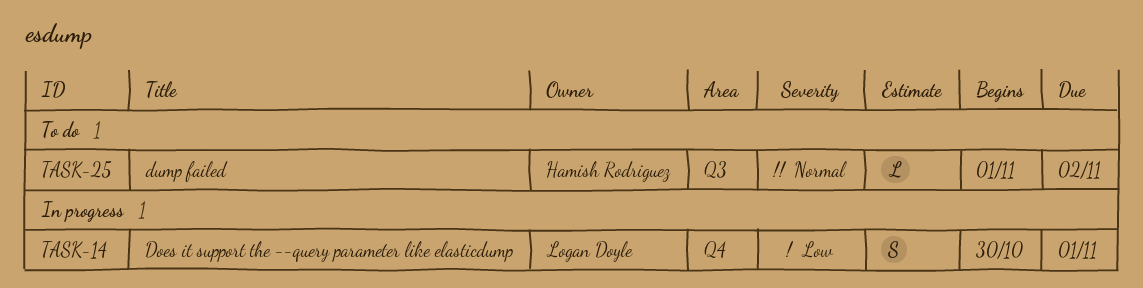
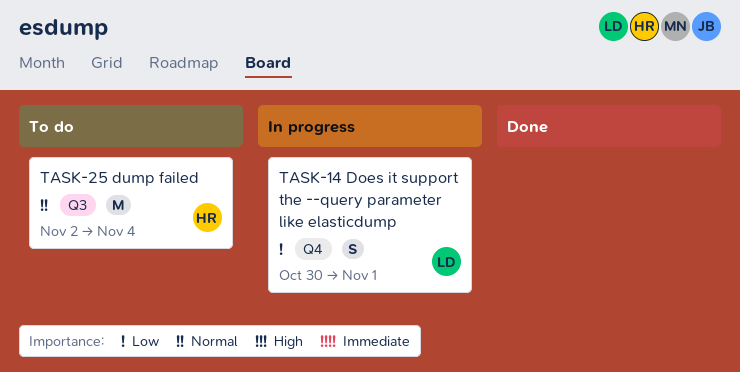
TASK-25, estimate: L -> M
TASK-25, start: Nov 1 -> Nov 2
TASK-25, due: Nov 2 -> Nov 4

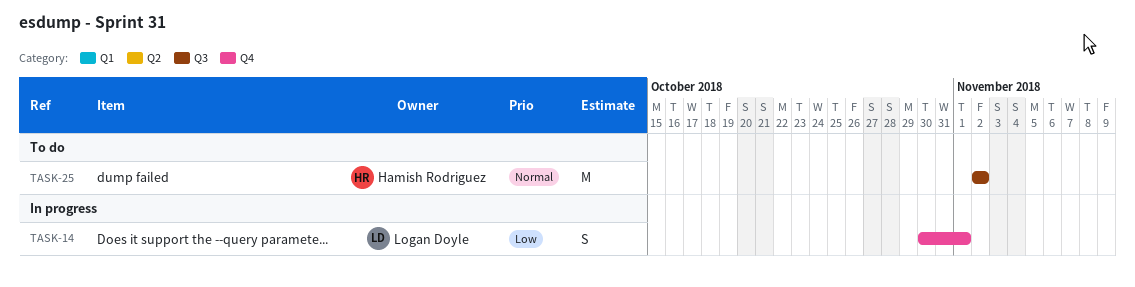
TASK-25, due: Nov 4 -> Nov 2

